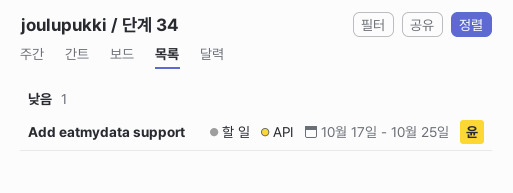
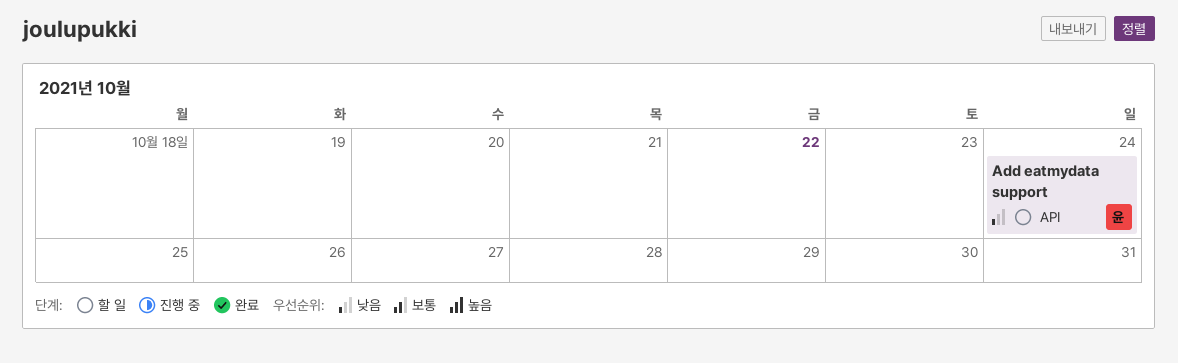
Add eatmydata support, due: Oct 25 -> Oct 24

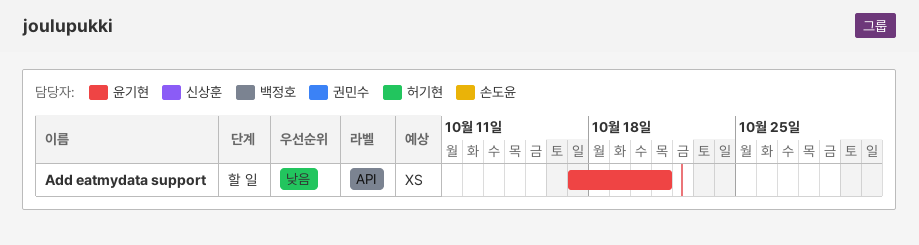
Add eatmydata support, due: Oct 24 -> Oct 21

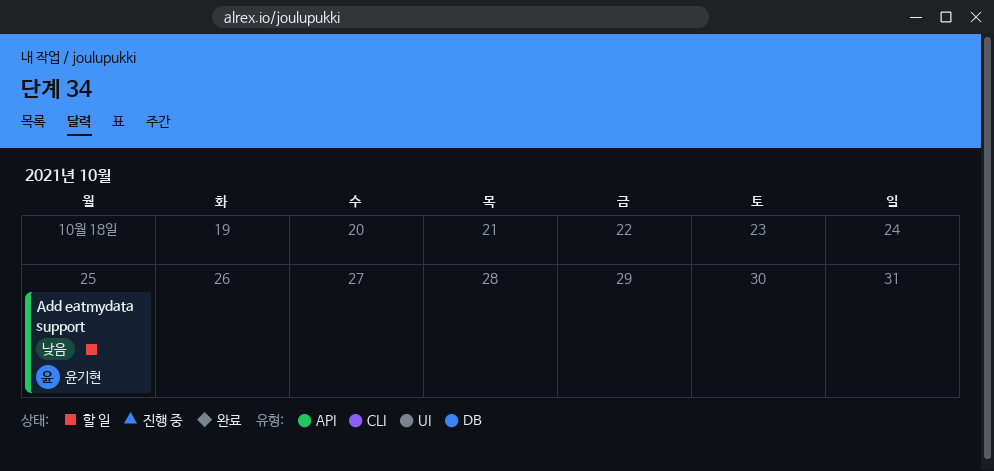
Add eatmydata support, due: Oct 21 -> Oct 25

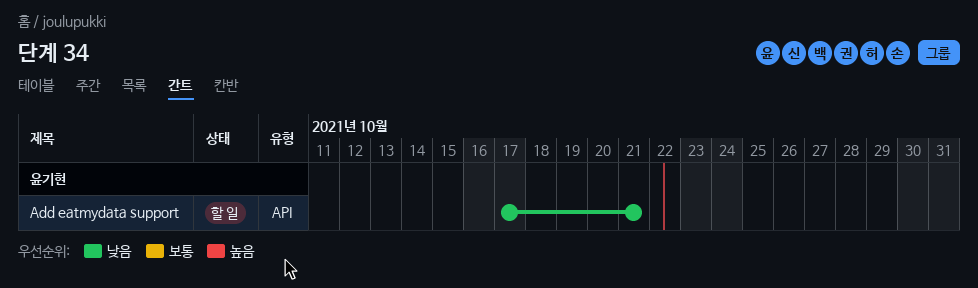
Add eatmydata support, due: Oct 25 -> Oct 21

